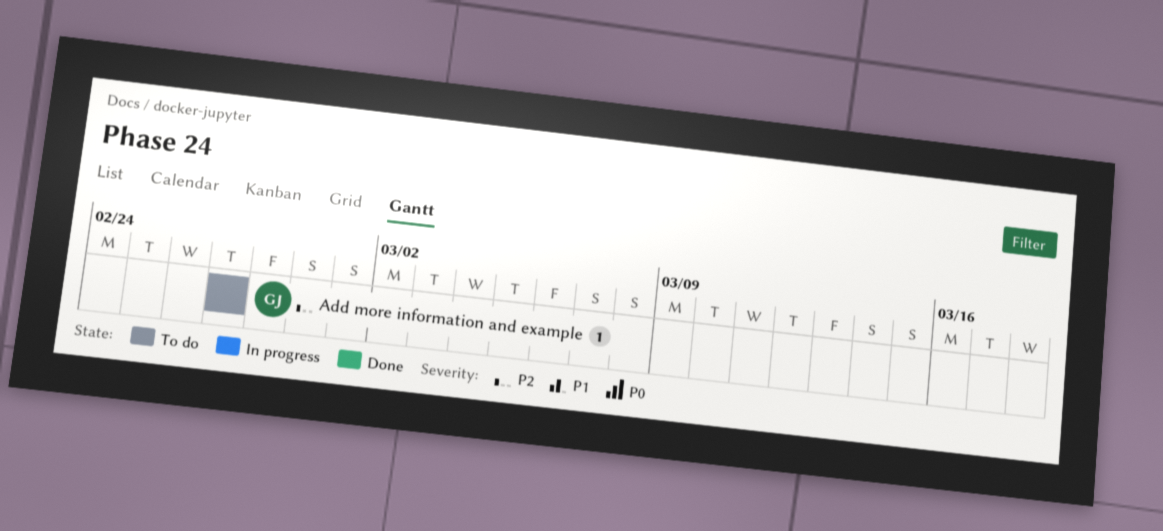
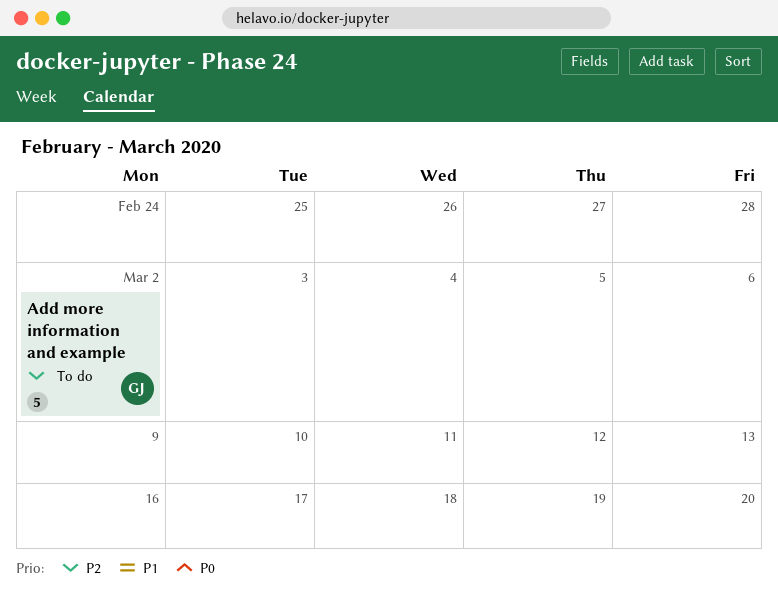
Add more information and example, estimate: 1 -> 5
Add more information and example, due: Feb 27 -> Mar 2

